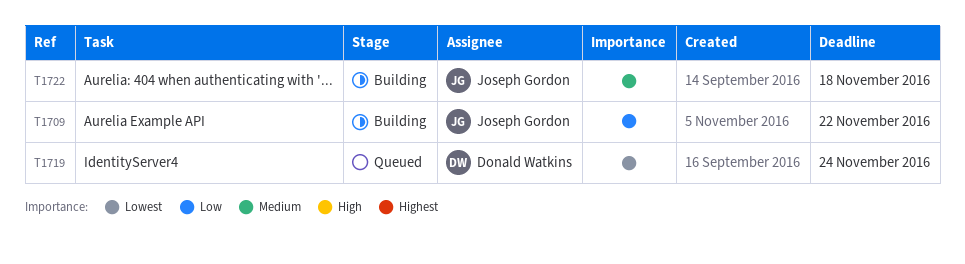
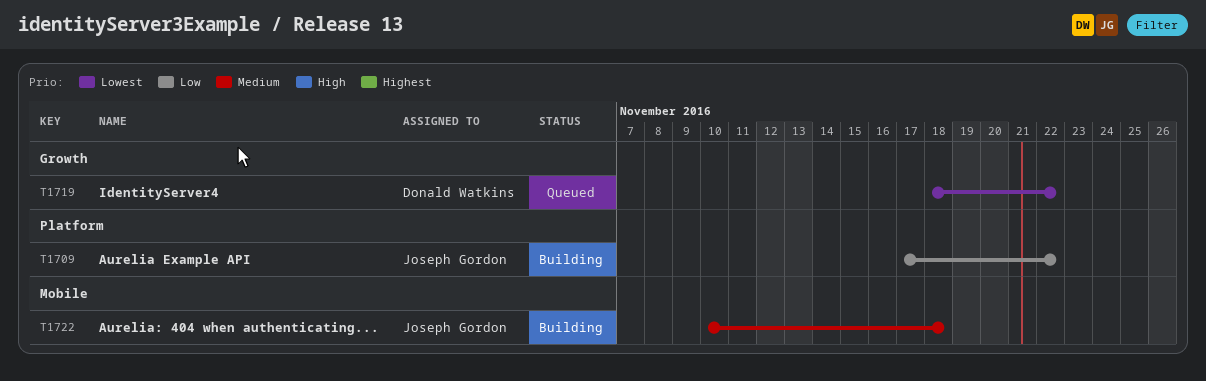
T1719, due: Nov 24 -> Nov 22

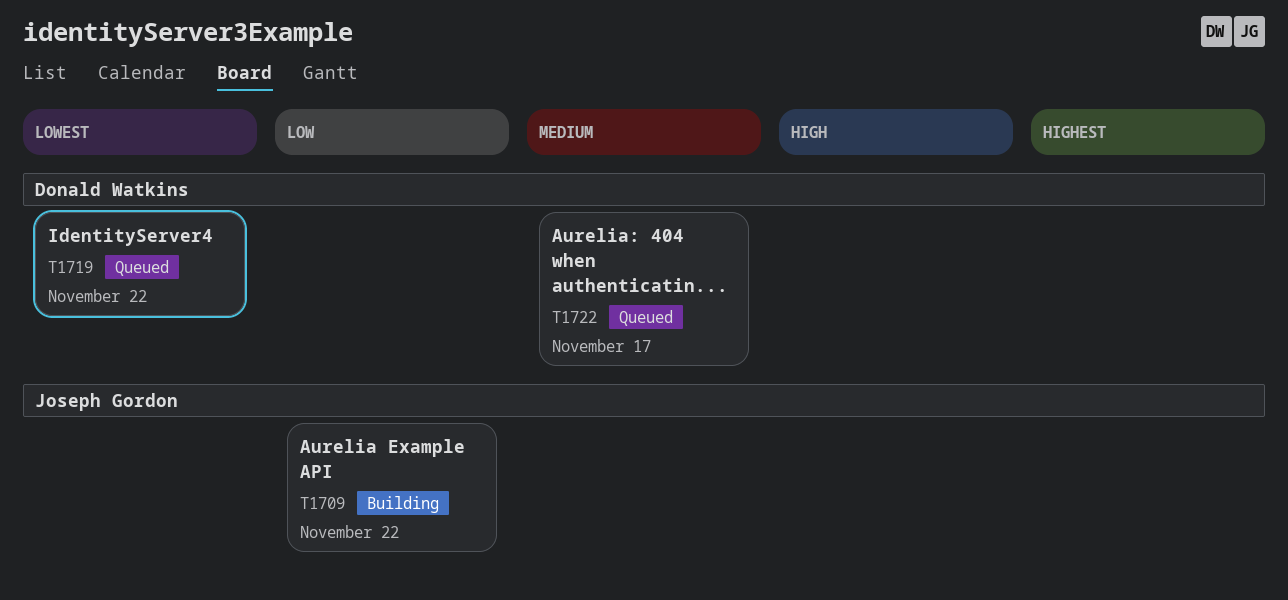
T1722, status: Building -> Queued
T1722, owner: Joseph Gordon -> Donald Watkins
T1722, due: Nov 18 -> Nov 17

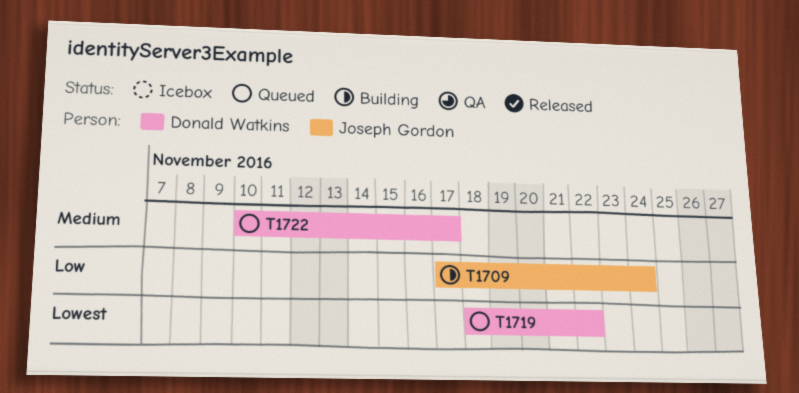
T1709, due: Nov 22 -> Nov 24

